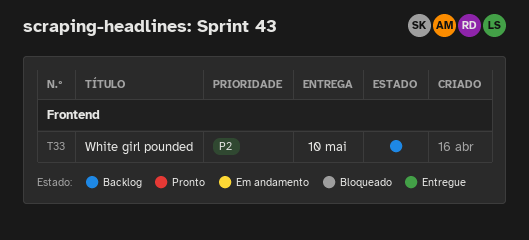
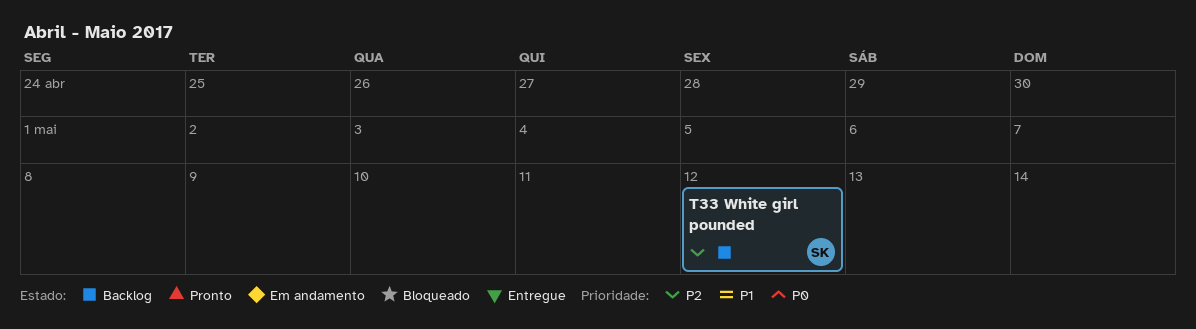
T33, due: May 10 -> May 12

